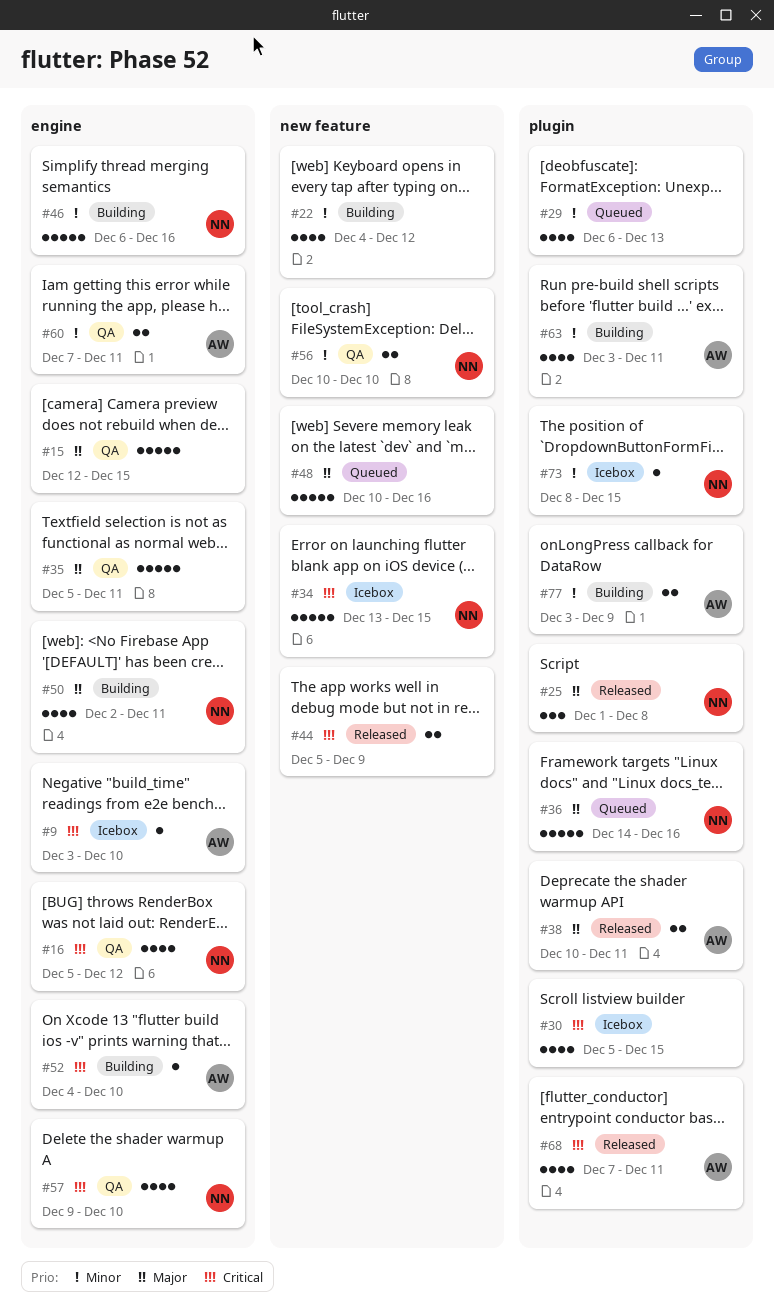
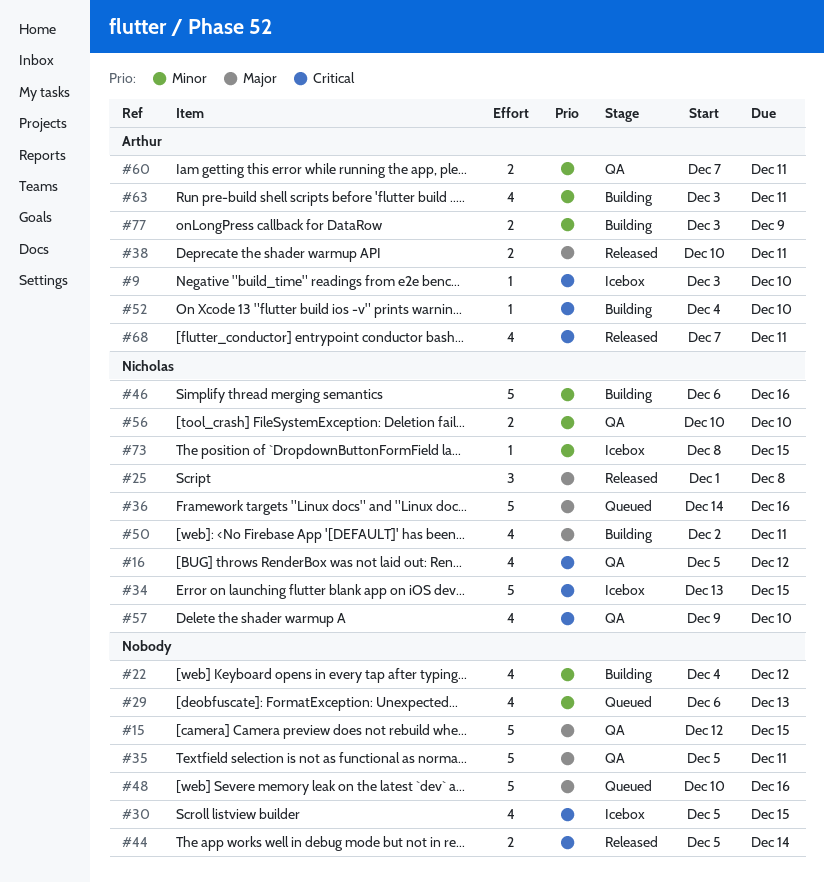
#44, due: Dec 9 -> Dec 14

